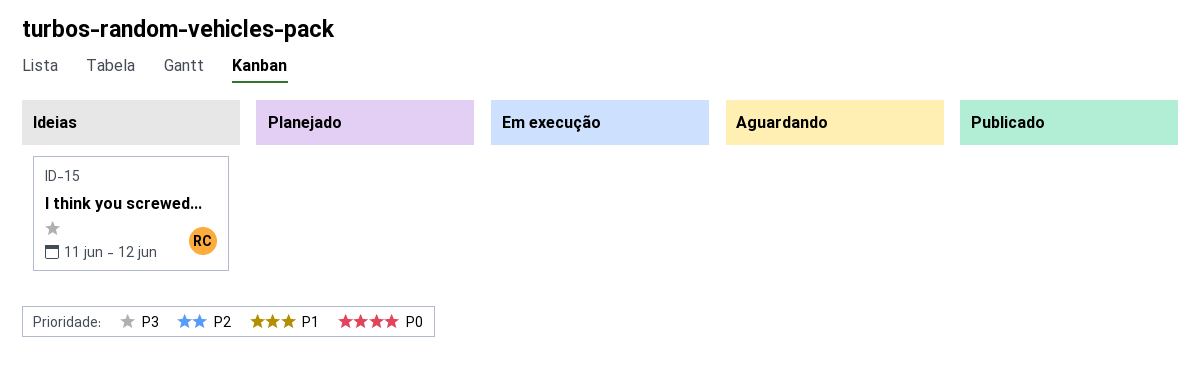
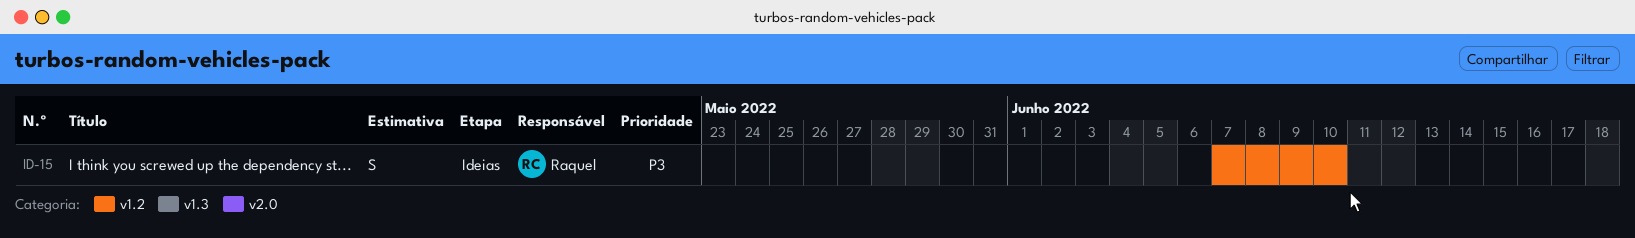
ID-15, start: Jun 11 -> Jun 7
ID-15, due: Jun 12 -> Jun 10

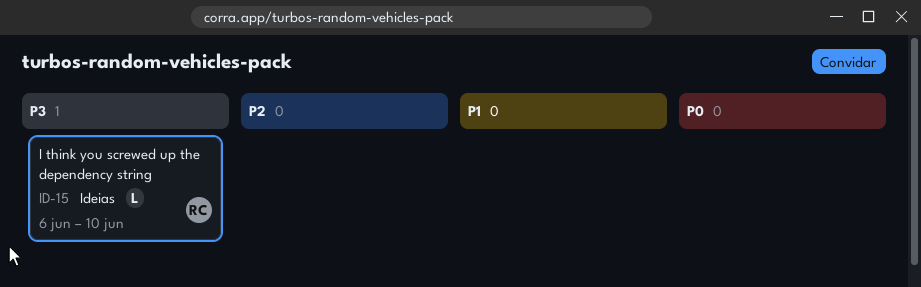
ID-15, estimate: S -> L
ID-15, start: Jun 7 -> Jun 6

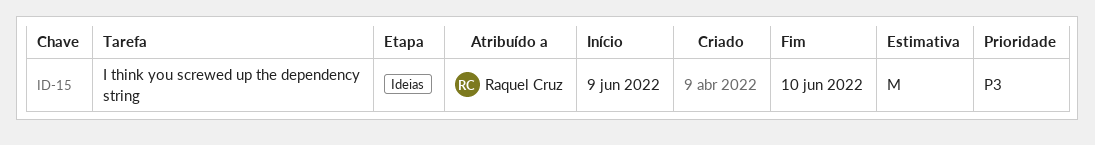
ID-15, estimate: L -> M
ID-15, start: Jun 6 -> Jun 9

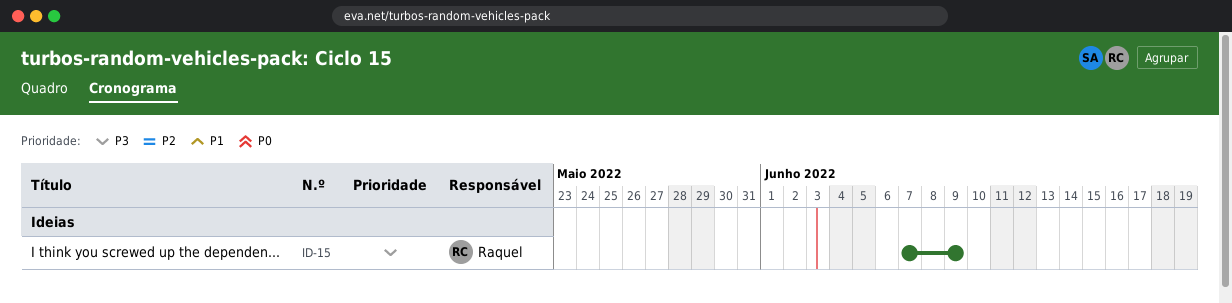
ID-15, start: Jun 9 -> Jun 7
ID-15, due: Jun 10 -> Jun 9

